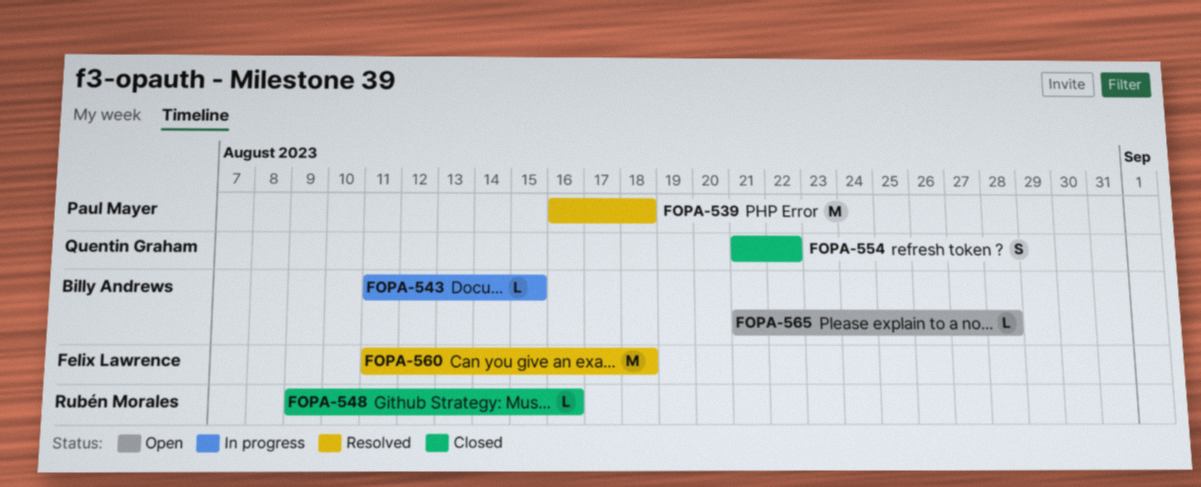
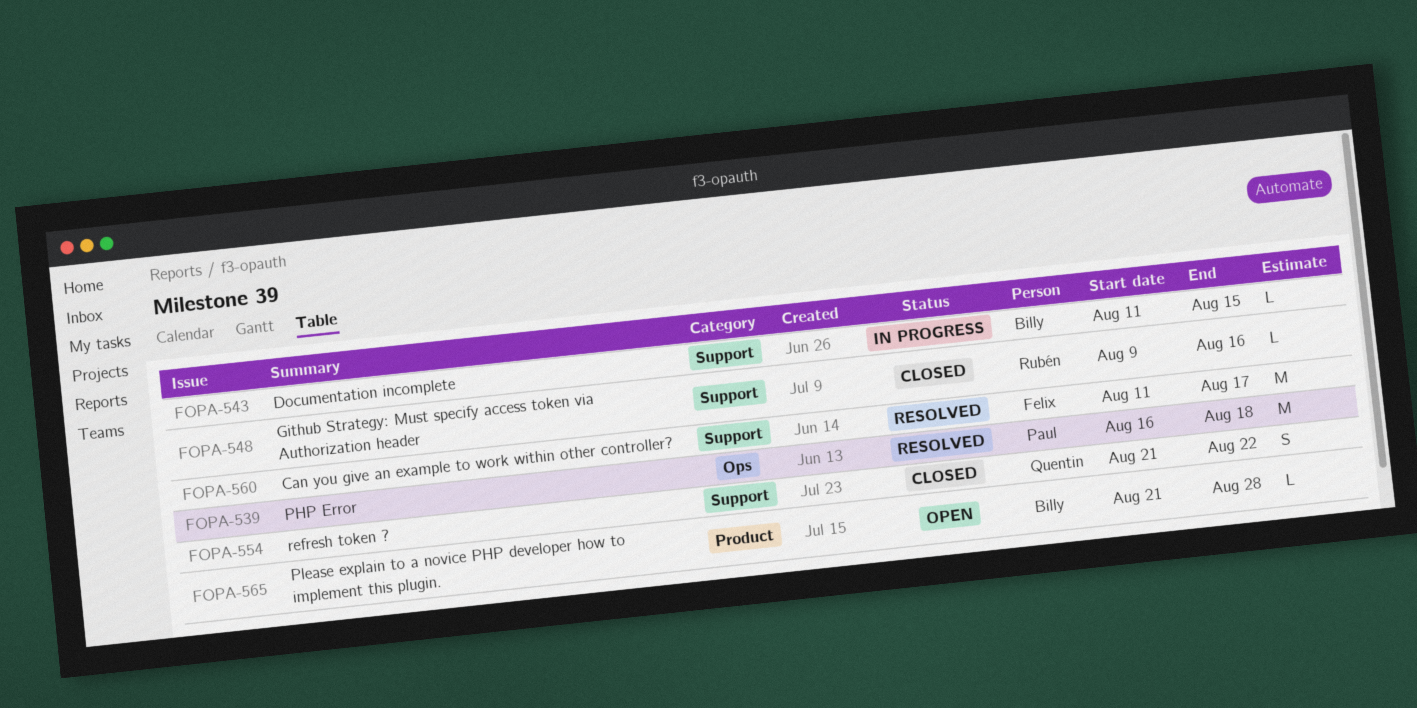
FOPA-560, due: Aug 18 -> Aug 17

